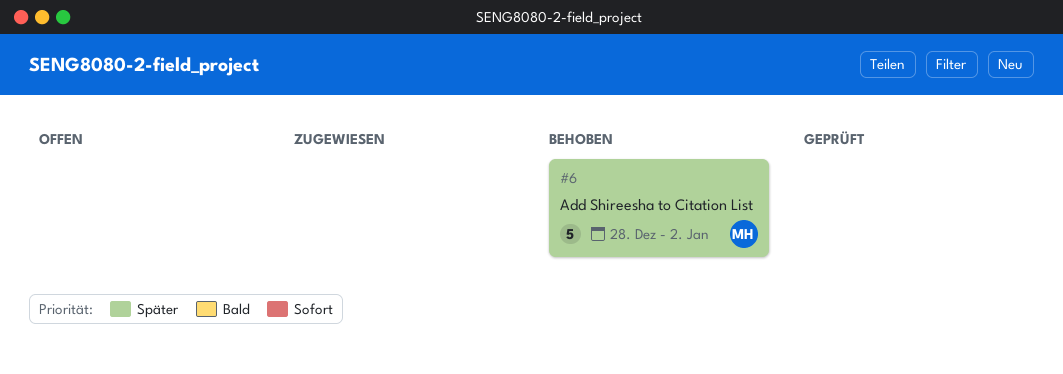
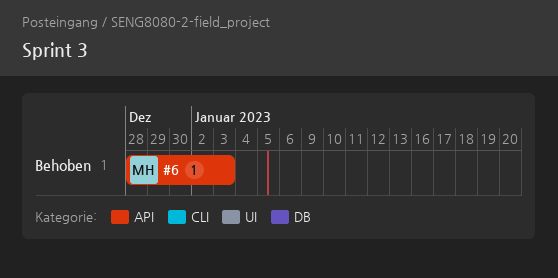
#6, estimate: 5 -> 1
#6, due: Jan 2 -> Jan 3

